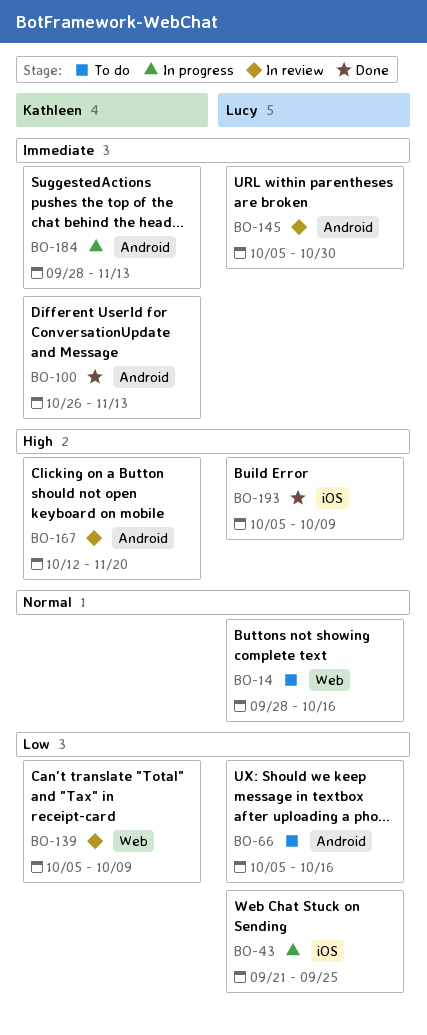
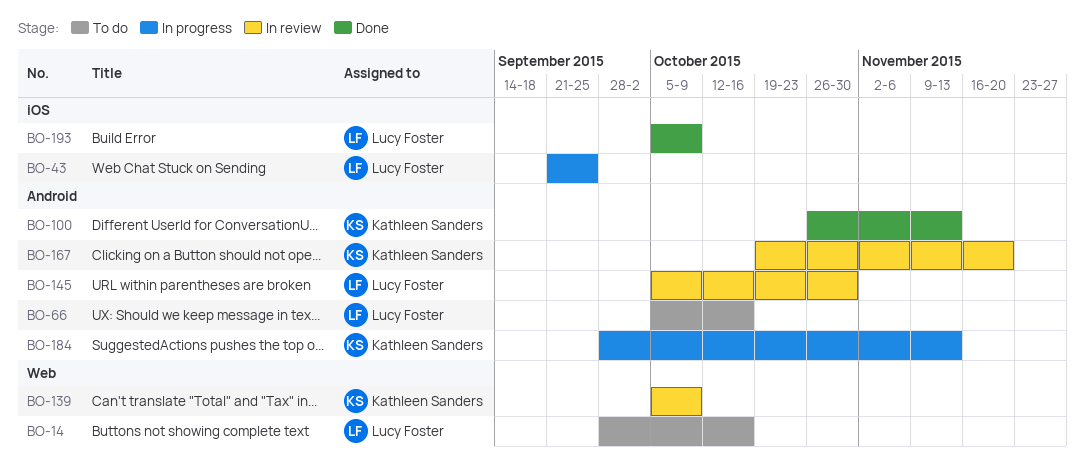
BO-167, start: Oct 12 -> Oct 19

